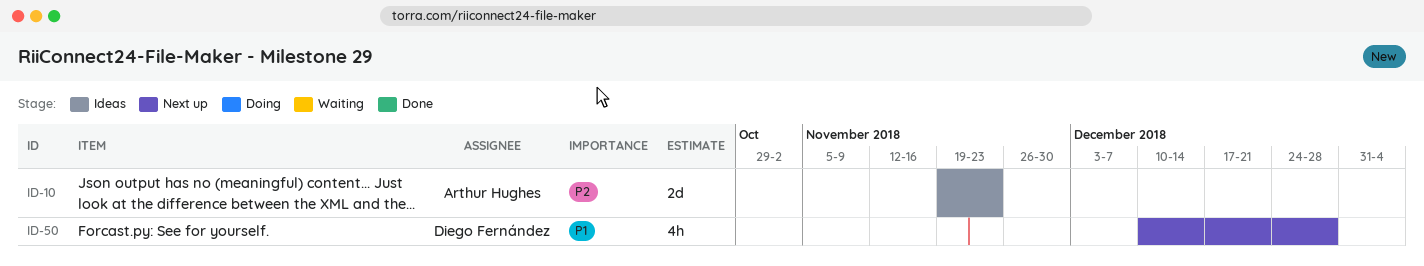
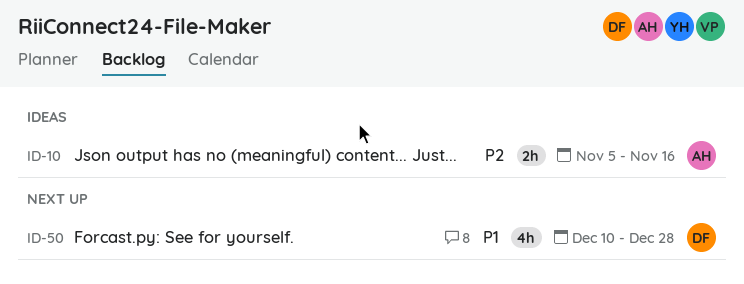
ID-10, estimate: 2d -> 2h
ID-10, start: Nov 19 -> Nov 5
ID-10, due: Nov 23 -> Nov 16

